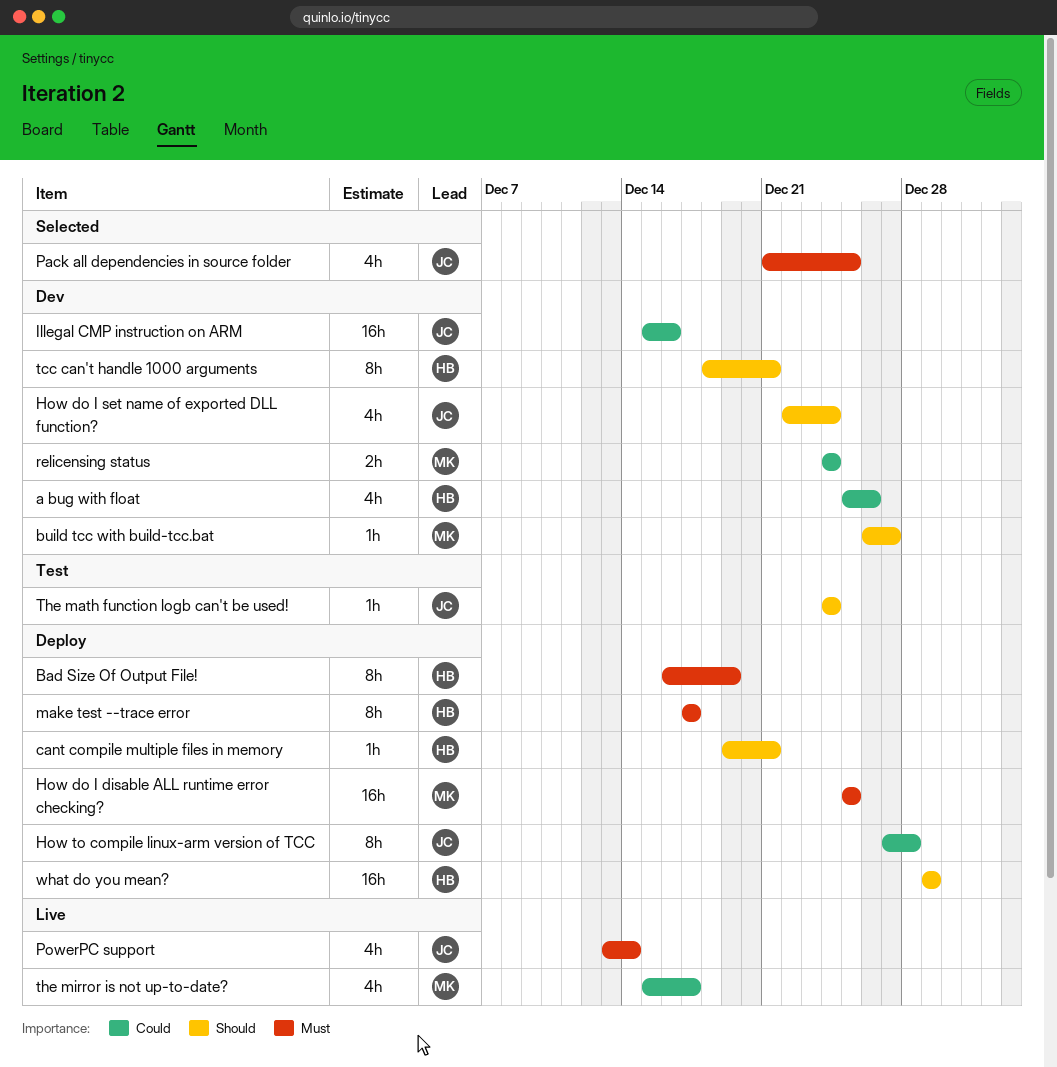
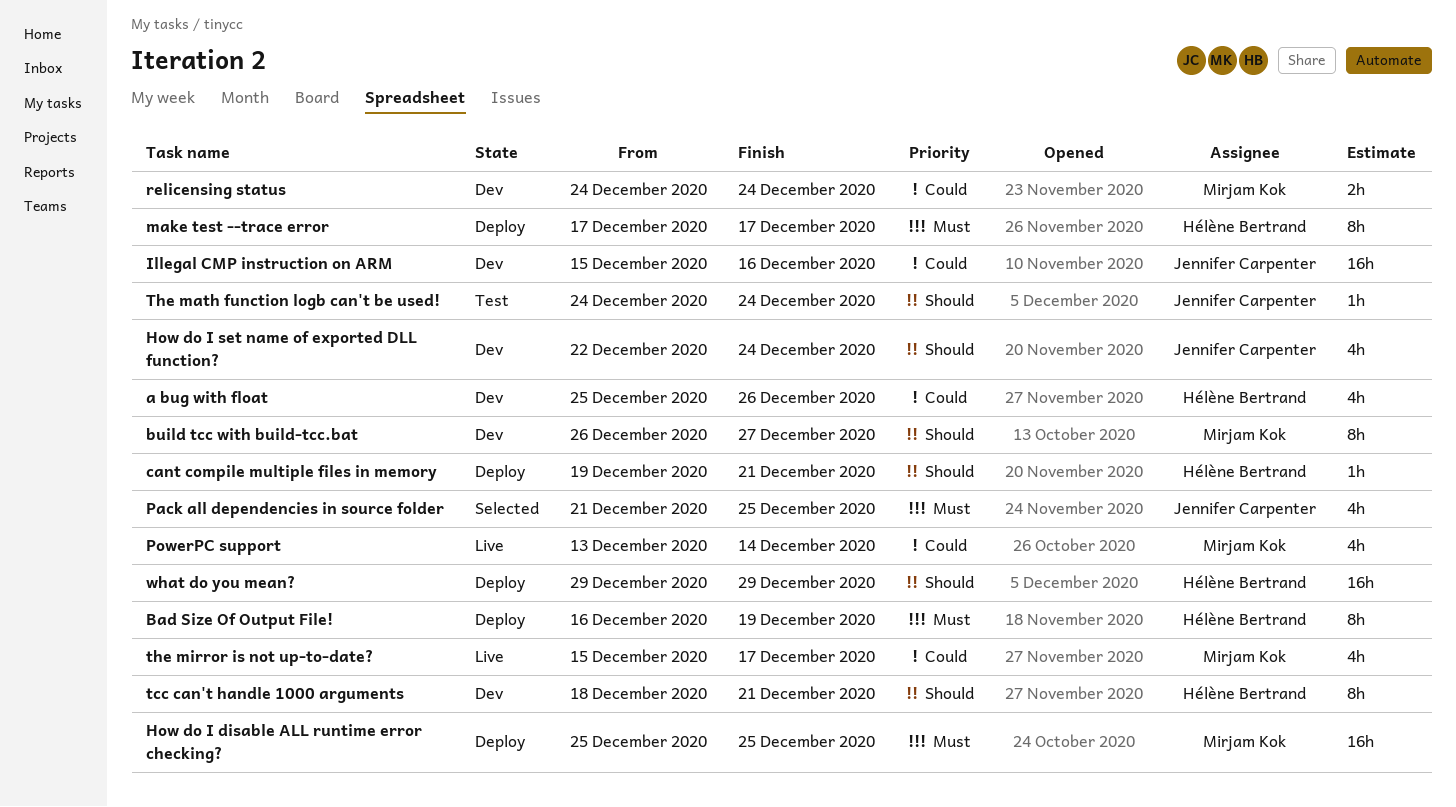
build tcc with build-tcc.bat, estimate: 1h -> 8h
How to compile linux-arm version of TCC: present -> none
PowerPC support, owner: Jennifer Carpenter -> Mirjam Kok
PowerPC support, priority: Must -> Could

